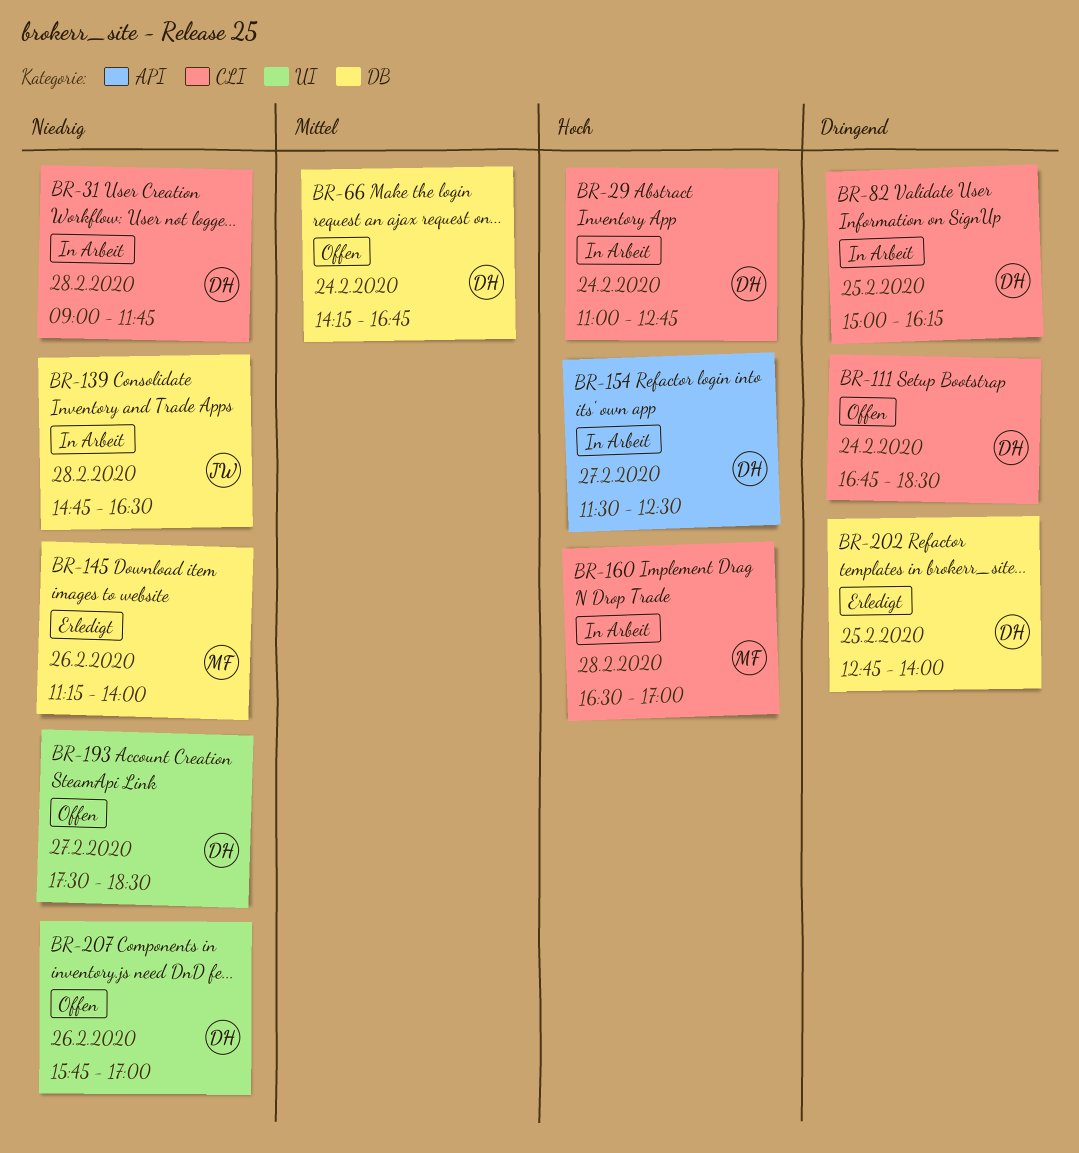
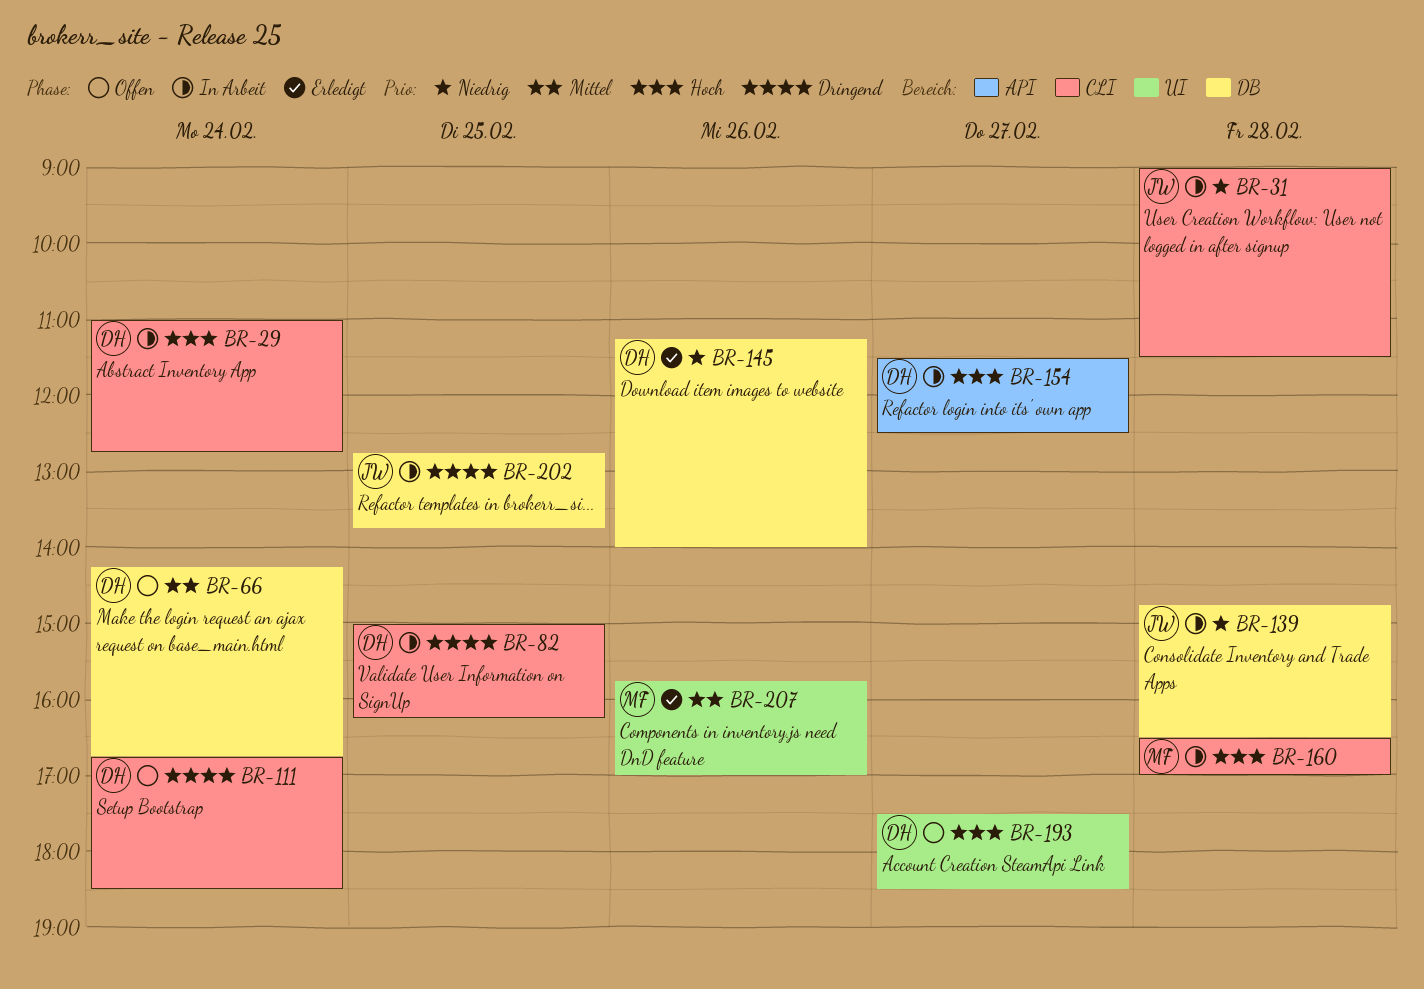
BR-31, owner: DH -> JW
BR-31, ends: 11:45 -> 11:30
BR-145, owner: MF -> DH
BR-193, priority: Niedrig -> Hoch
BR-202, status: Erledigt -> In Arbeit
BR-202, owner: DH -> JW
BR-202, ends: 14:00 -> 13:45
BR-207, status: Offen -> Erledigt
BR-207, owner: DH -> MF
BR-207, priority: Niedrig -> Mittel

